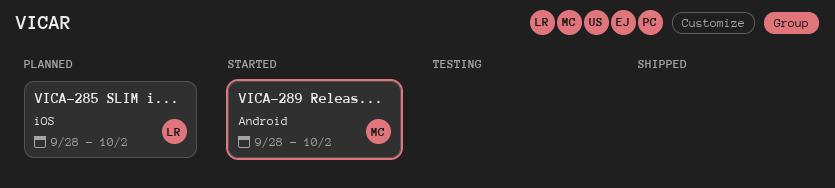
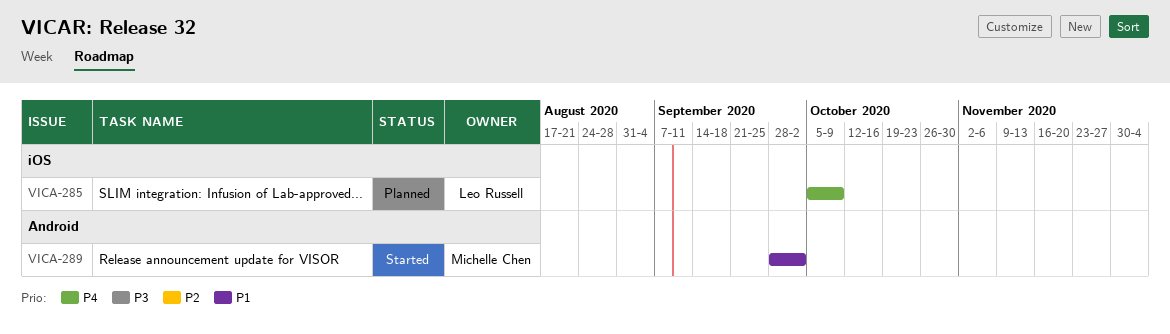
VICA-285, start: Sep 28 -> Oct 5
VICA-285, due: Oct 2 -> Oct 9

